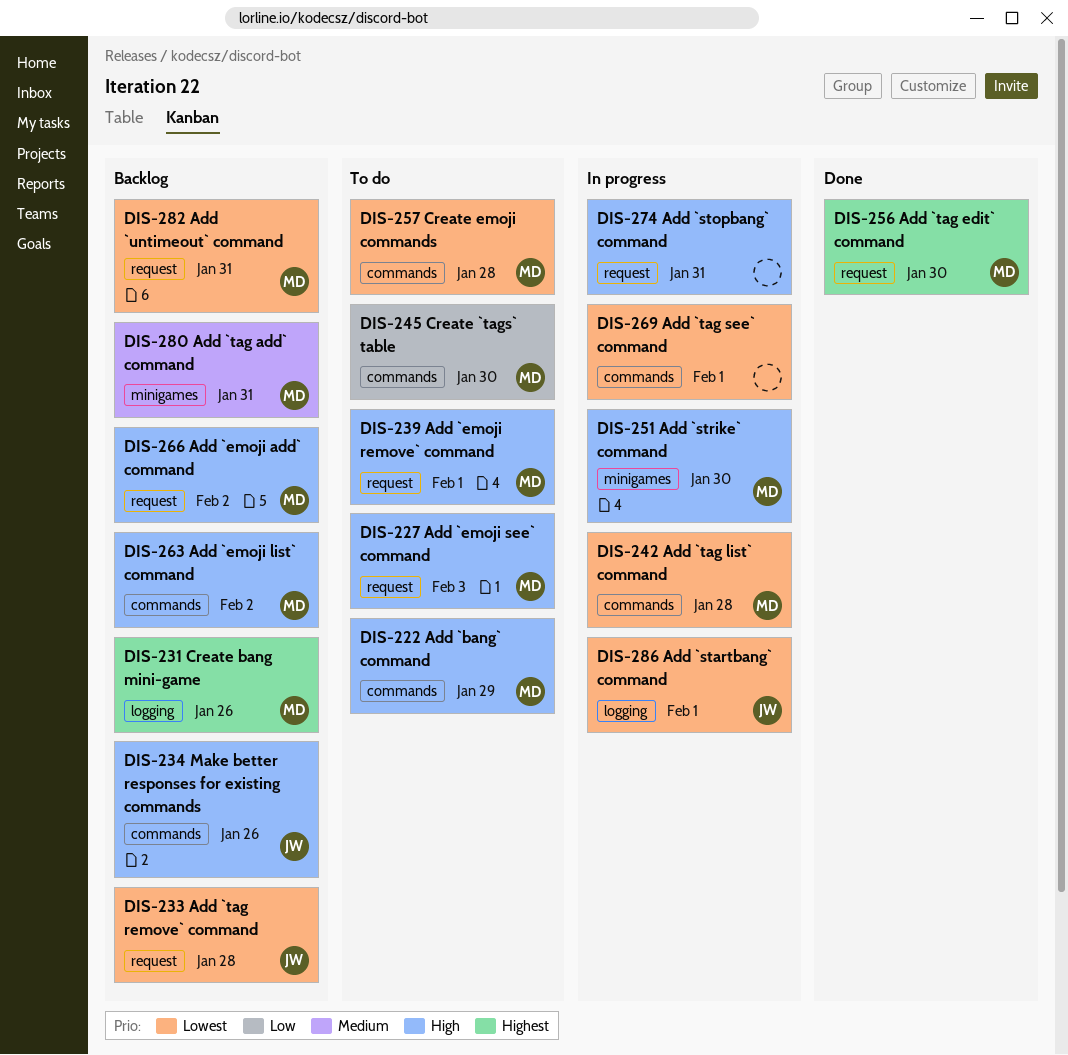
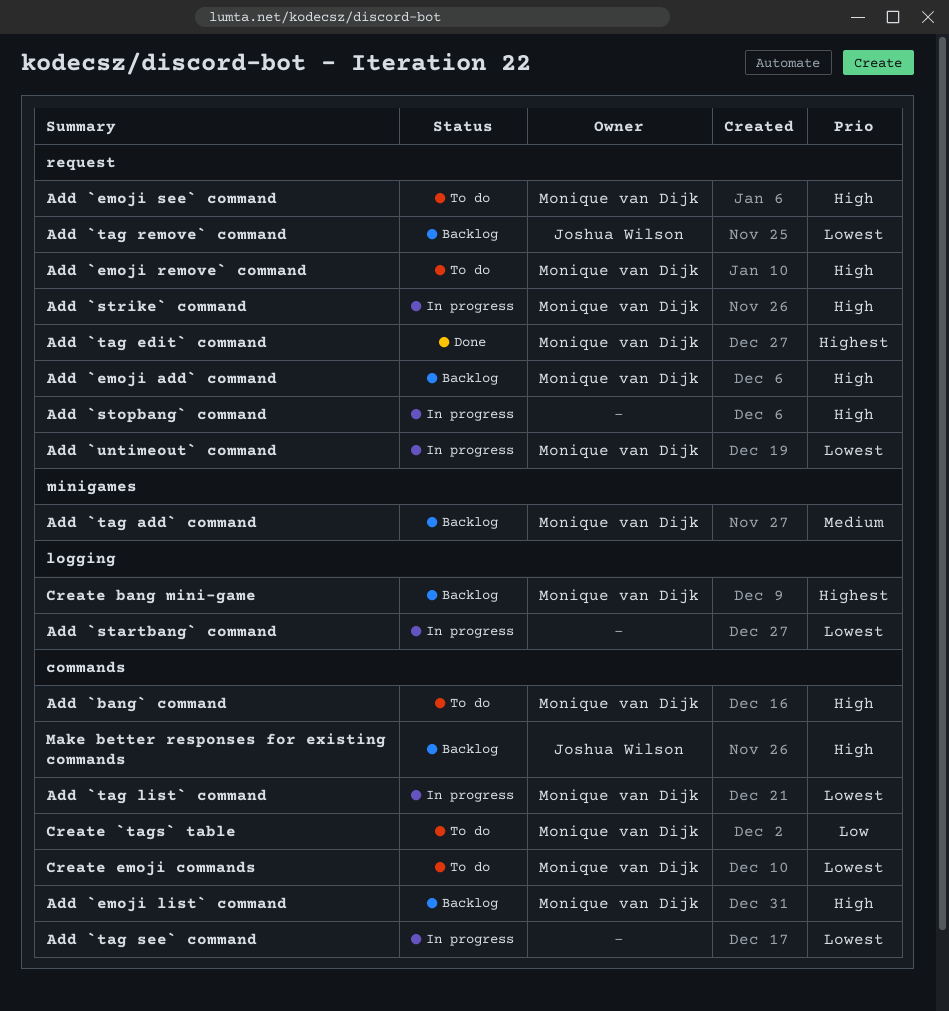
Add `startbang` command, owner: Joshua Wilson -> none
Add `strike` command, label: minigames -> request
Add `untimeout` command, status: Backlog -> In progress

